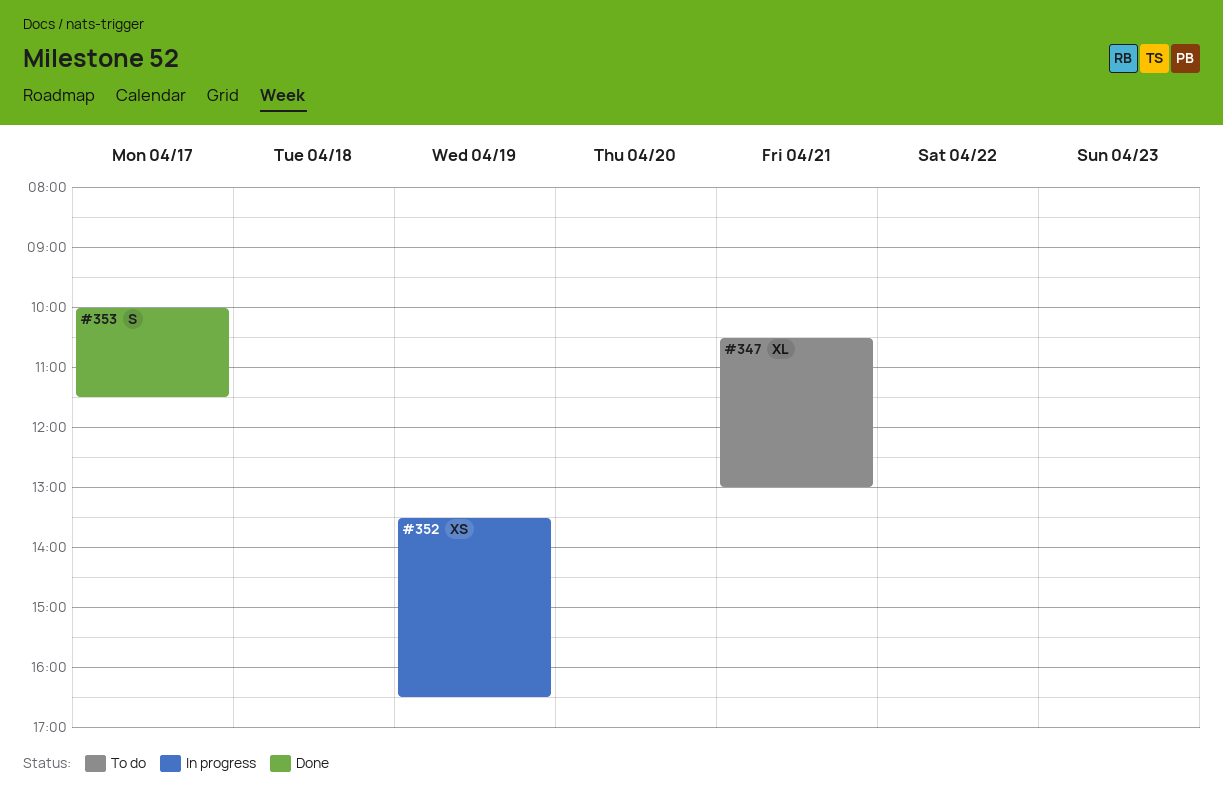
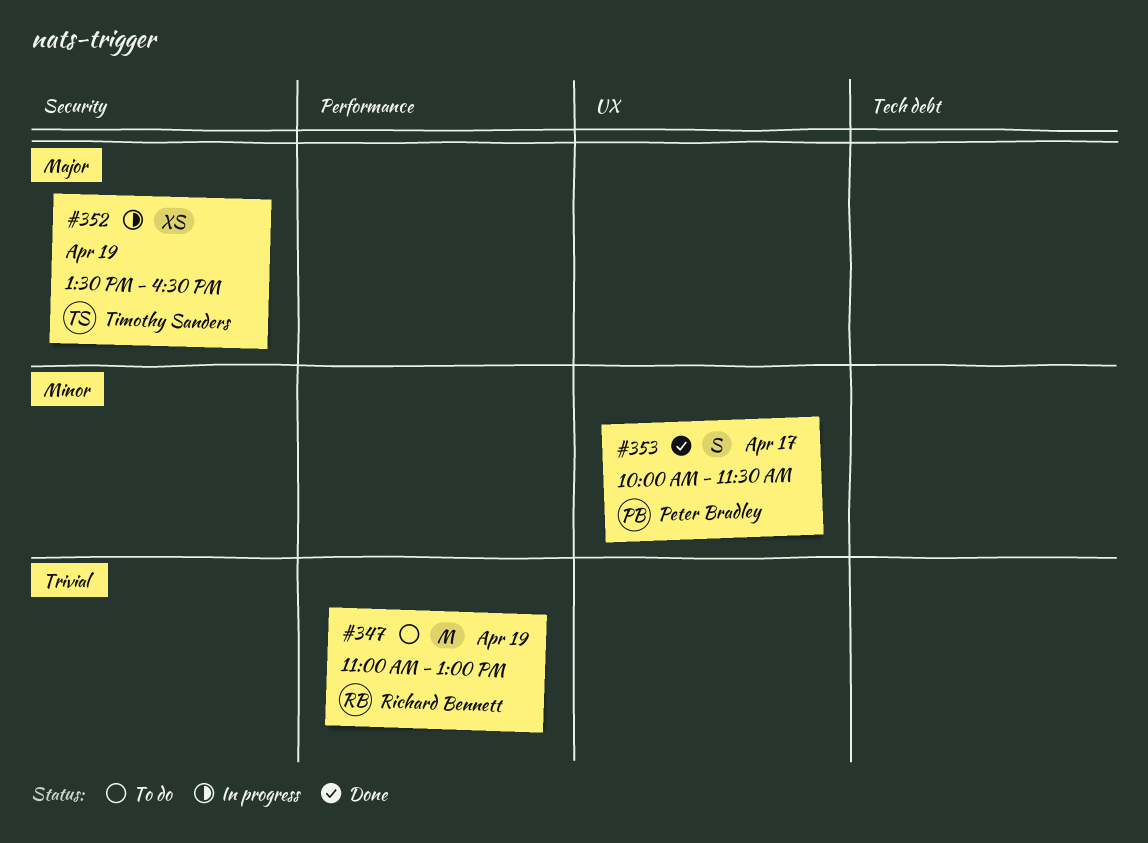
#347, estimate: XL -> M
#347, day: Apr 21 -> Apr 19
#347, begins: 10:30 -> 11:00

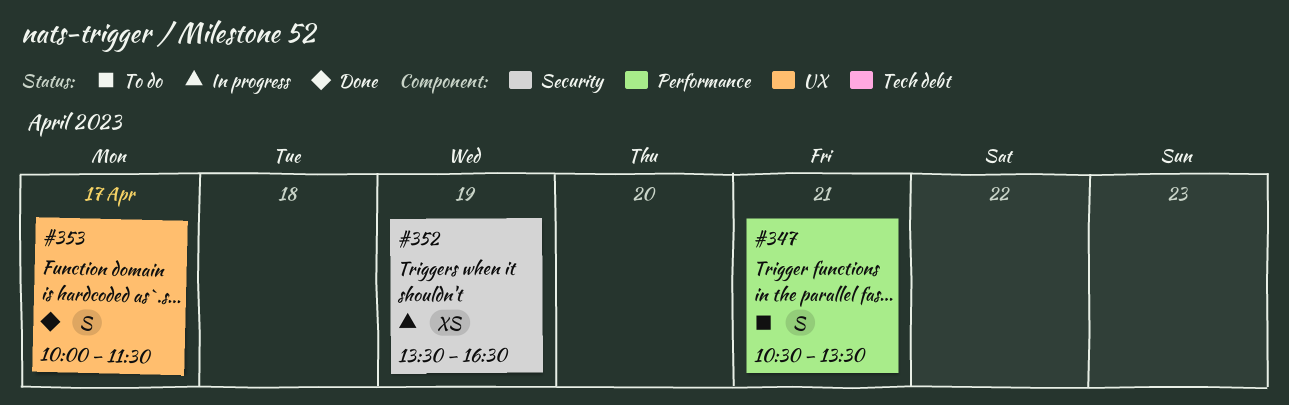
#347, estimate: M -> S
#347, day: Apr 19 -> Apr 21
#347, begins: 11:00 -> 10:30
#347, ends: 13:00 -> 13:30

